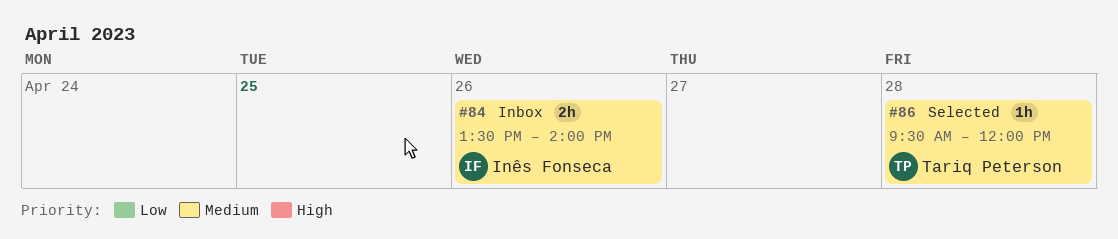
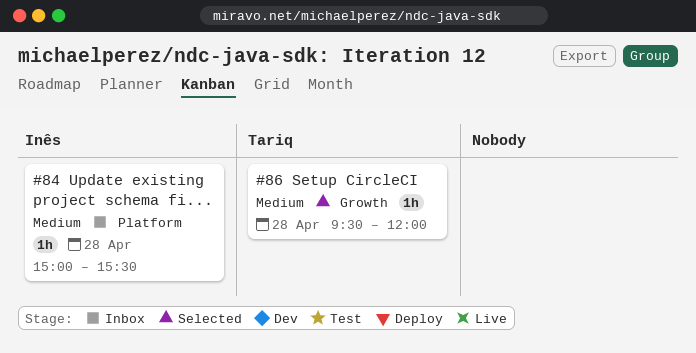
#84, estimate: 2h -> 1h
#84, day: Apr 26 -> Apr 28
#84, begins: 13:30 -> 15:00
#84, ends: 14:00 -> 15:30

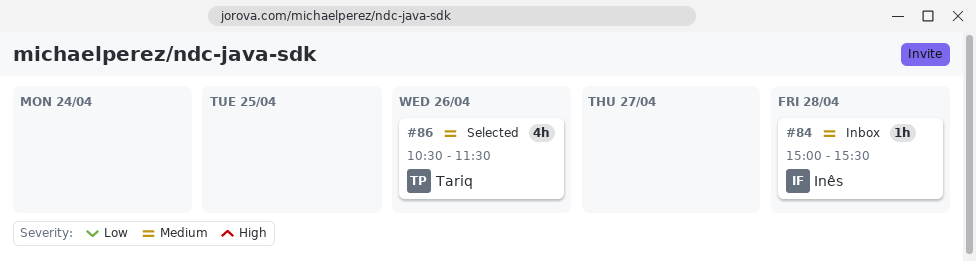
#86, estimate: 1h -> 4h
#86, day: Apr 28 -> Apr 26
#86, begins: 09:30 -> 10:30
#86, ends: 12:00 -> 11:30

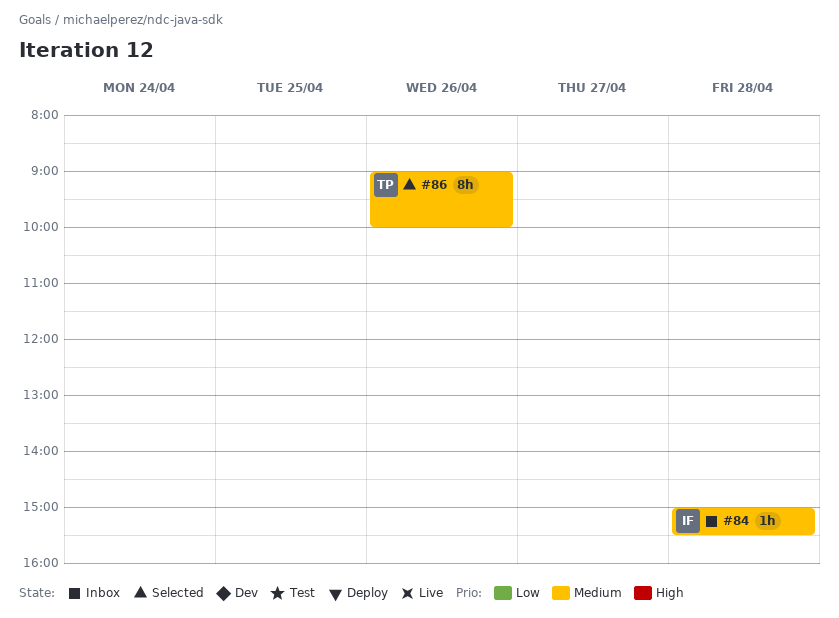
#86, estimate: 4h -> 8h
#86, begins: 10:30 -> 09:00
#86, ends: 11:30 -> 10:00

